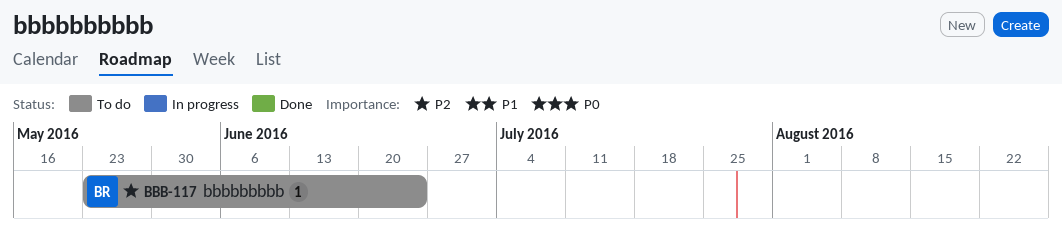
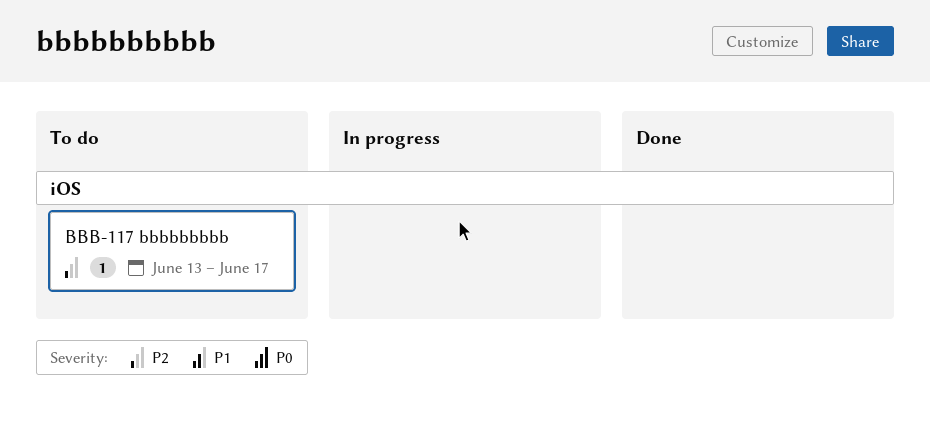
BBB-117, start: May 23 -> Jun 13
BBB-117, due: Jun 24 -> Jun 17

